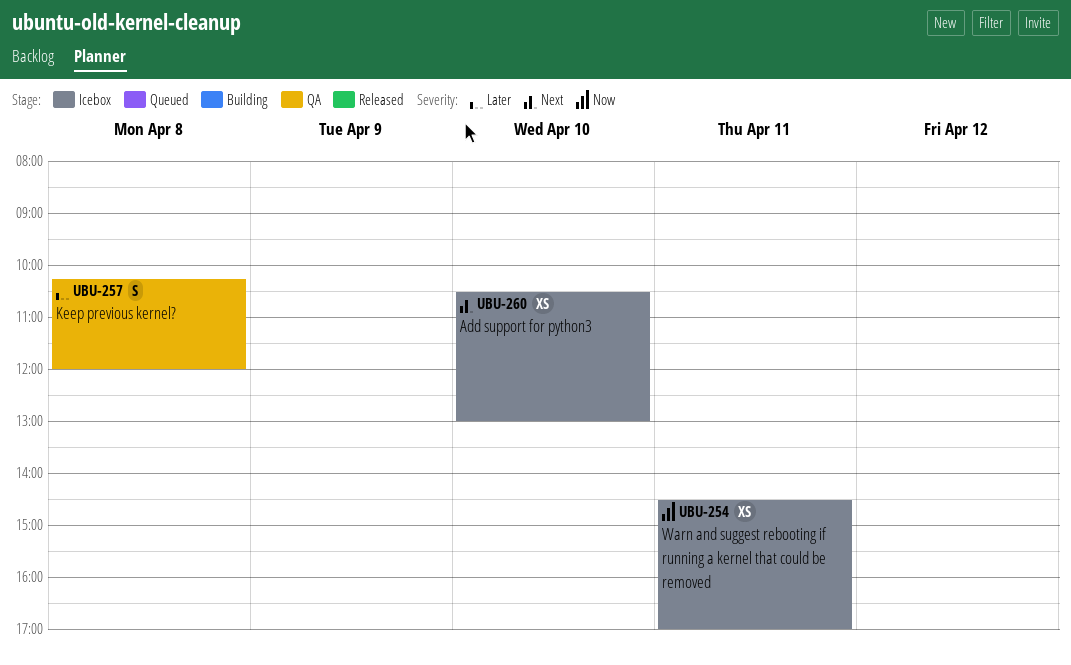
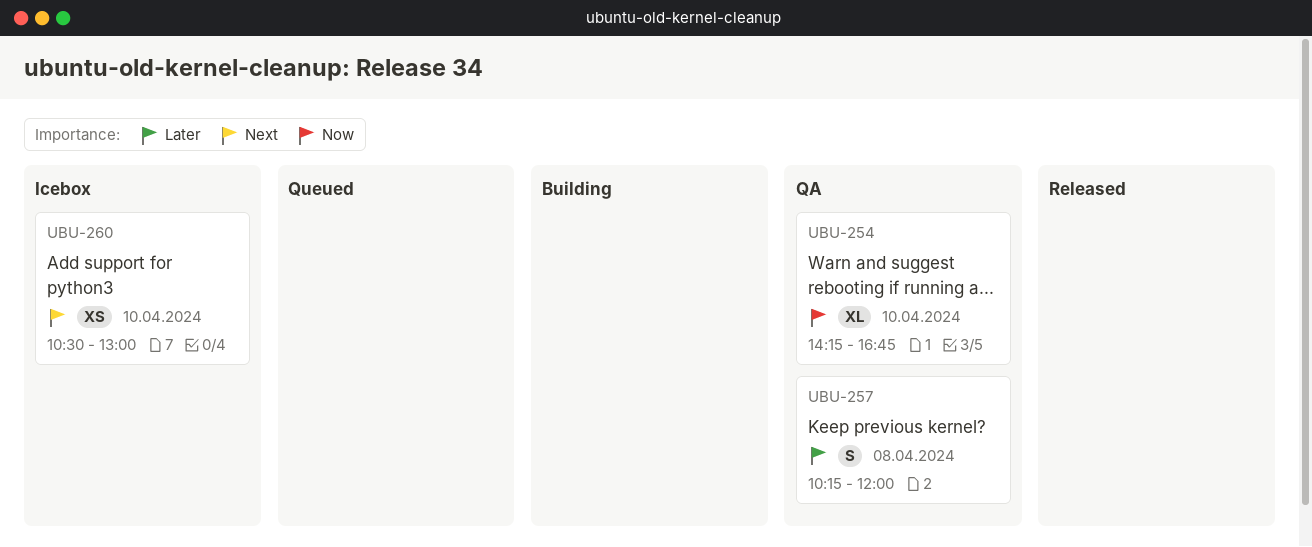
UBU-254, status: Icebox -> QA
UBU-254, estimate: XS -> XL
UBU-254, day: Apr 11 -> Apr 10
UBU-254, begins: 14:30 -> 14:15
UBU-254, ends: 17:00 -> 16:45

